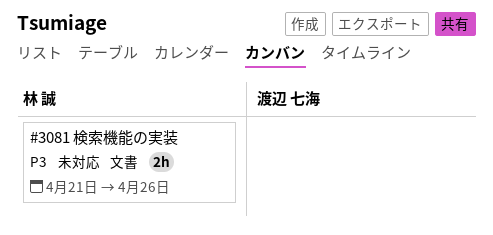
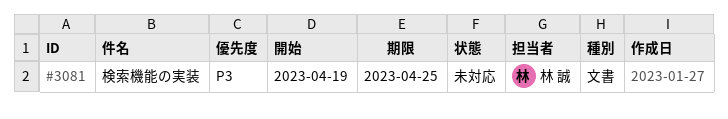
#3081, start: Apr 21 -> Apr 19
#3081, due: Apr 26 -> Apr 25

